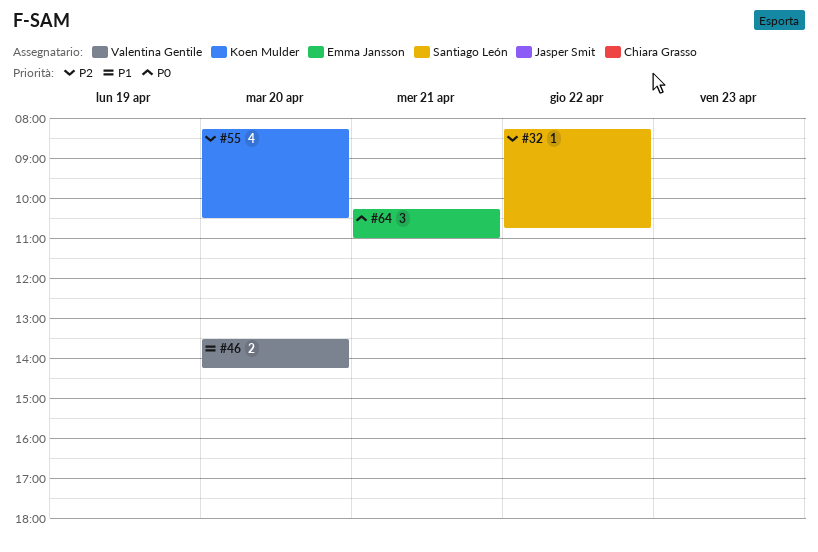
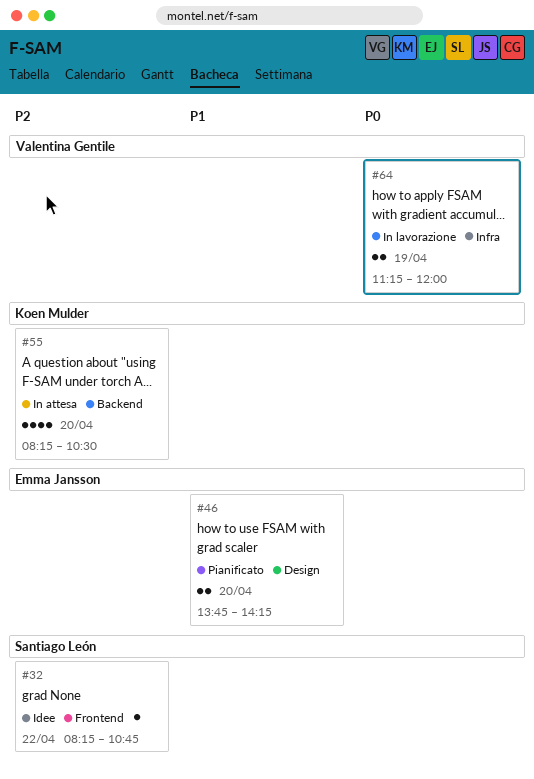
#46, owner: Valentina Gentile -> Emma Jansson
#46, begins: 13:30 -> 13:45
#64, owner: Emma Jansson -> Valentina Gentile
#64, estimate: 3 -> 2
#64, day: Apr 21 -> Apr 19
#64, begins: 10:15 -> 11:15
#64, ends: 11:00 -> 12:00

